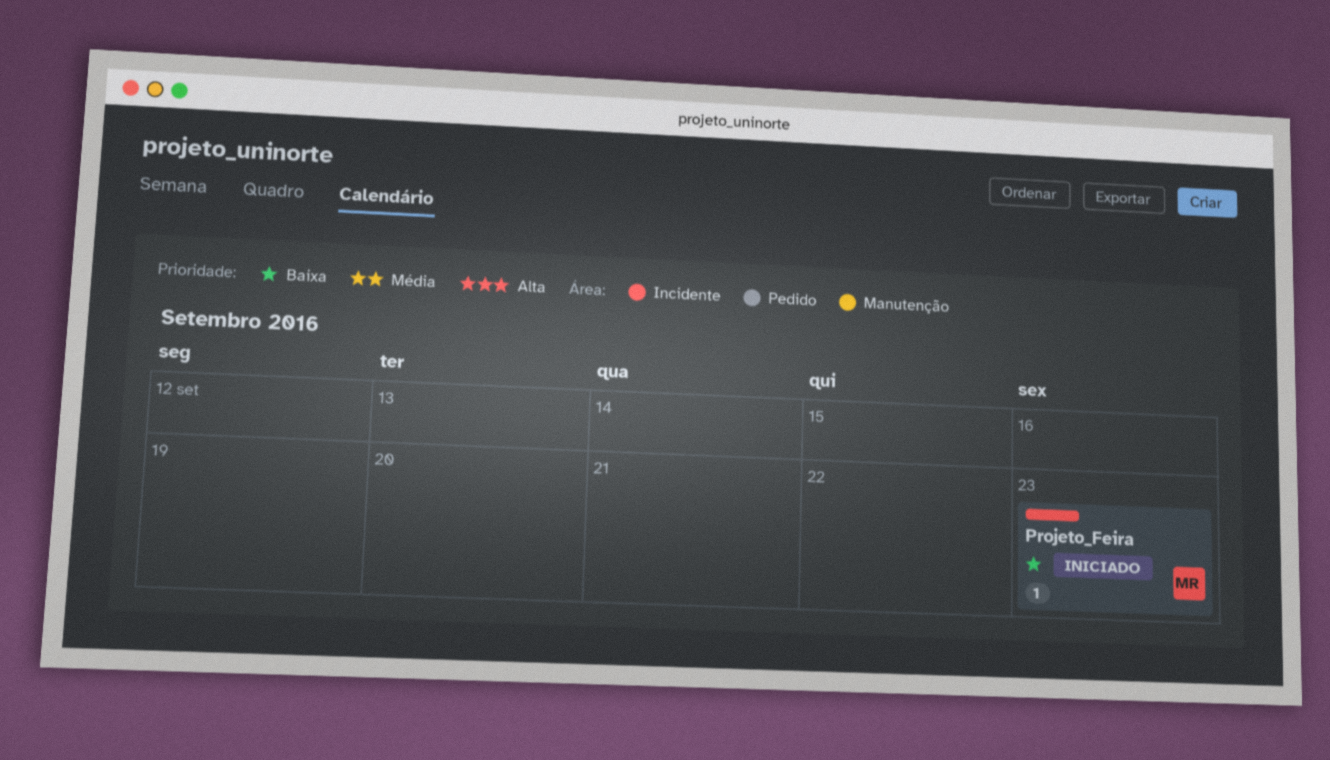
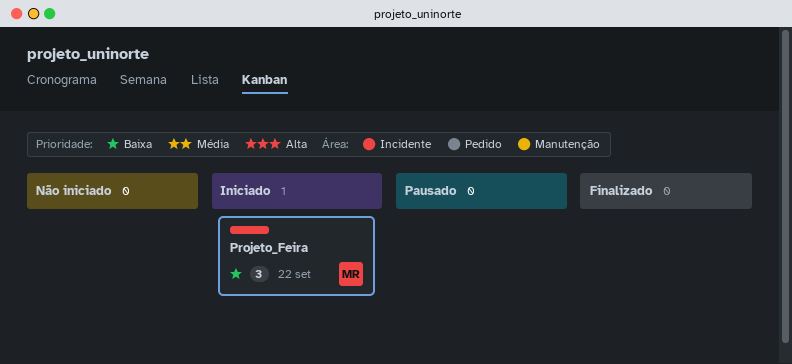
Projeto_Feira, estimate: 1 -> 3
Projeto_Feira, due: Sep 23 -> Sep 22

